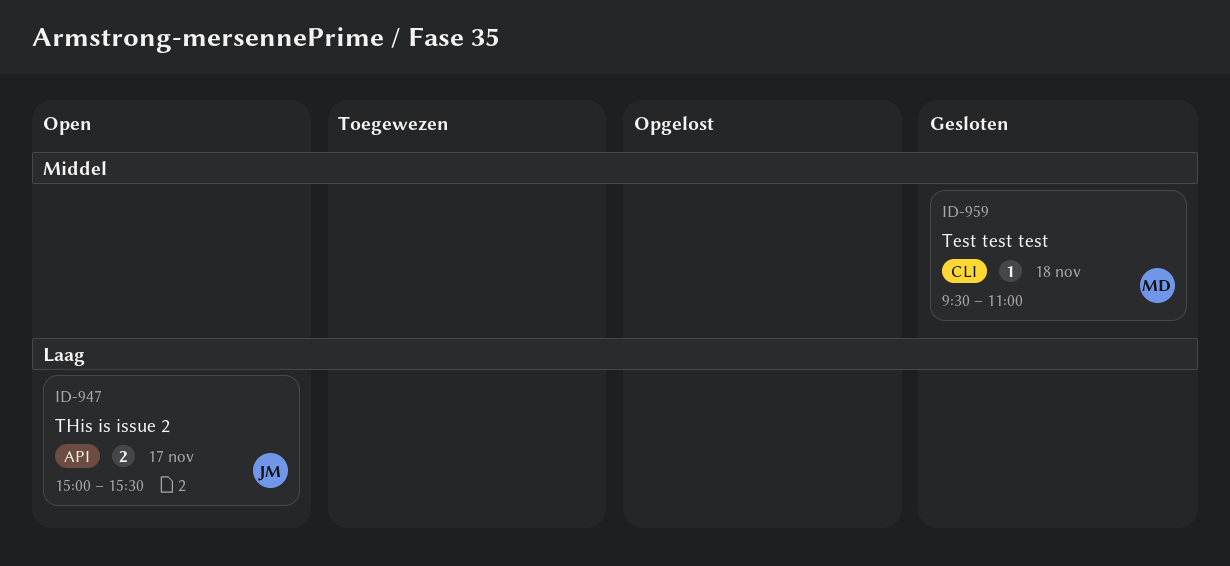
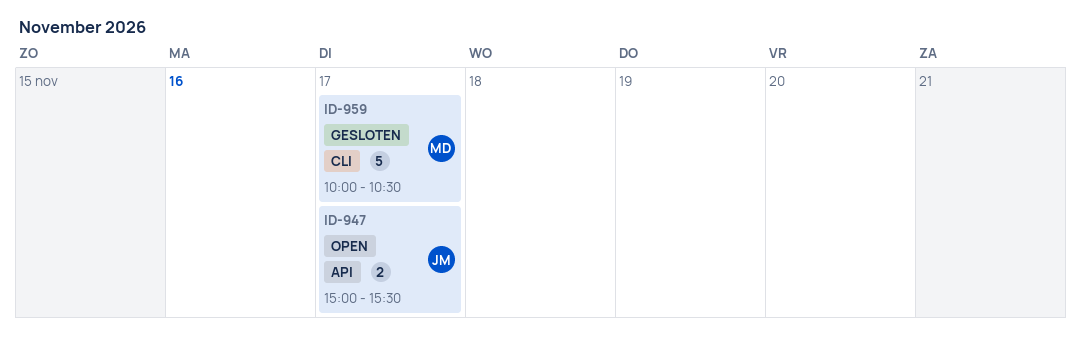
ID-959, estimate: 1 -> 5
ID-959, day: Nov 18 -> Nov 17
ID-959, begins: 09:30 -> 10:00
ID-959, ends: 11:00 -> 10:30

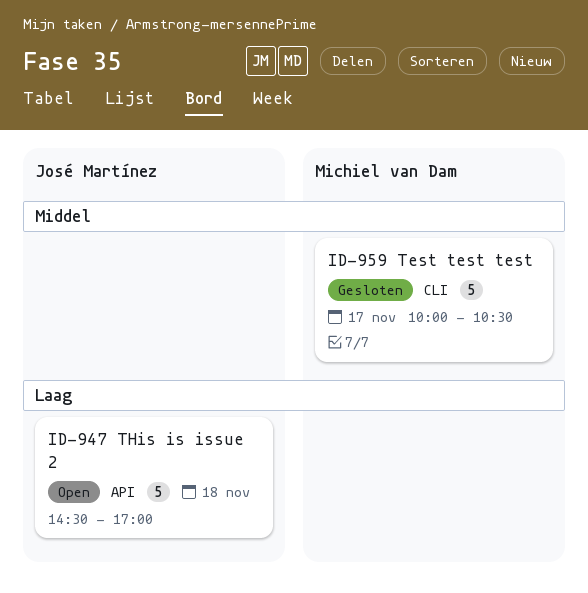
ID-947, estimate: 2 -> 5
ID-947, day: Nov 17 -> Nov 18
ID-947, begins: 15:00 -> 14:30
ID-947, ends: 15:30 -> 17:00

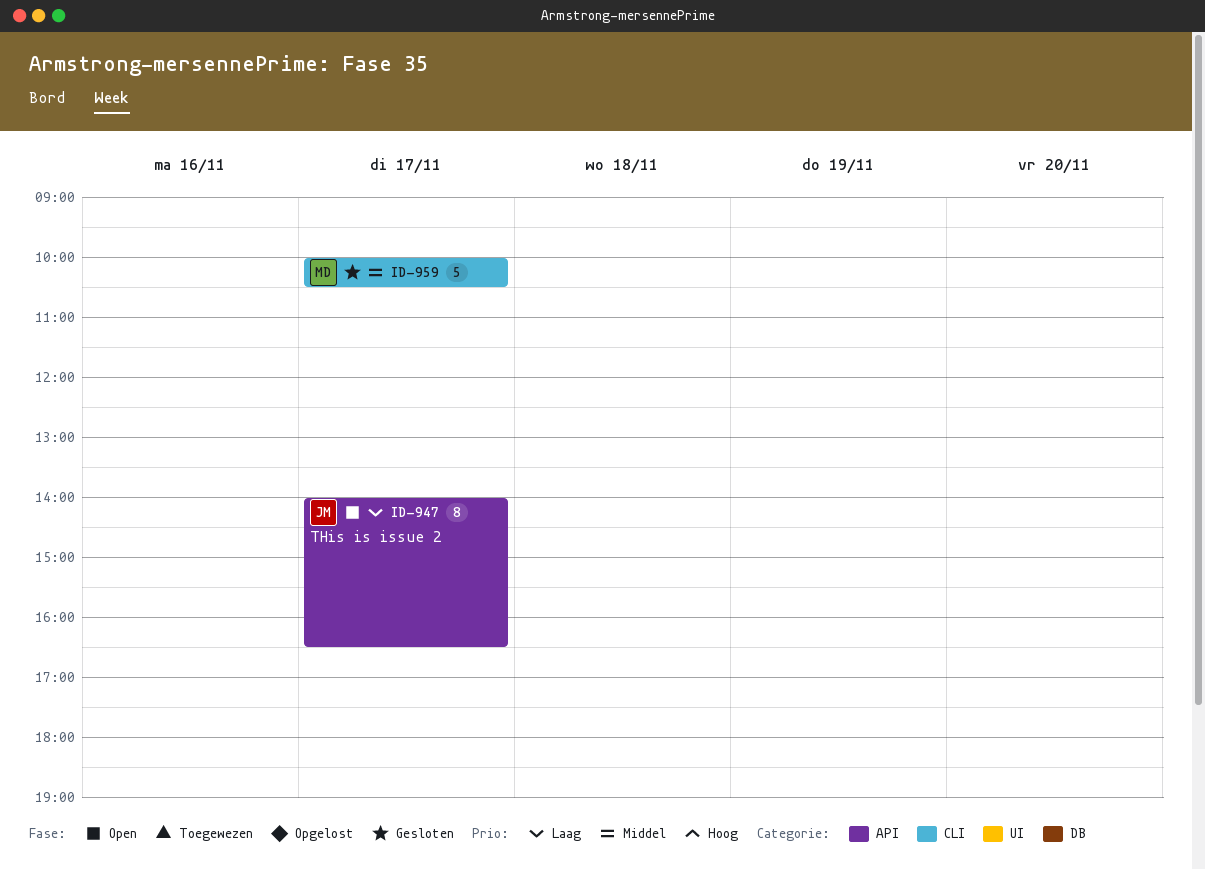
ID-947, estimate: 5 -> 8
ID-947, day: Nov 18 -> Nov 17
ID-947, begins: 14:30 -> 14:00
ID-947, ends: 17:00 -> 16:30

